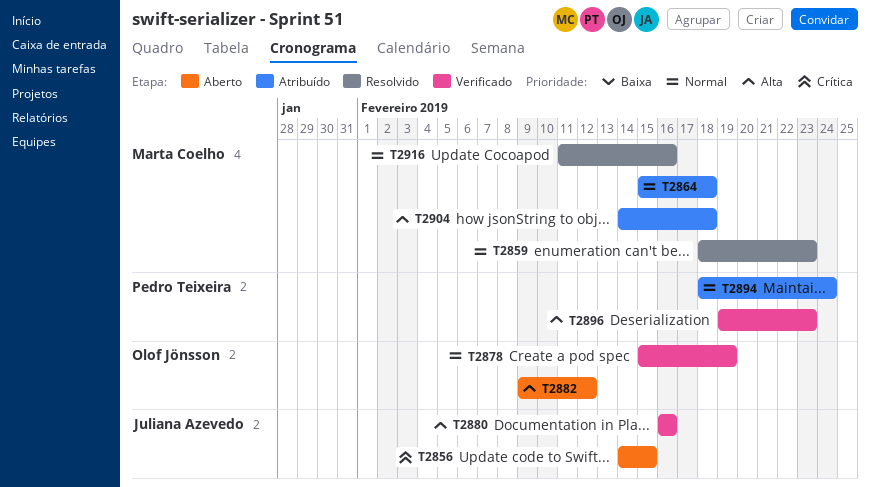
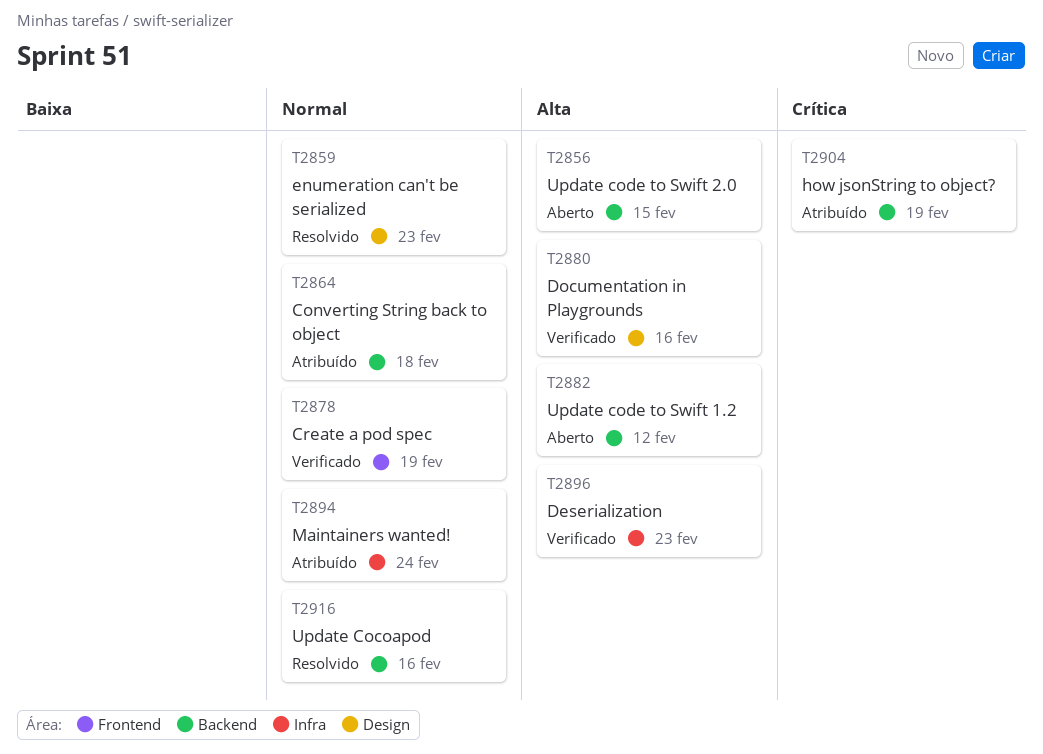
T2856, priority: Crítica -> Alta
T2904, priority: Alta -> Crítica
T2904, due: Feb 18 -> Feb 19

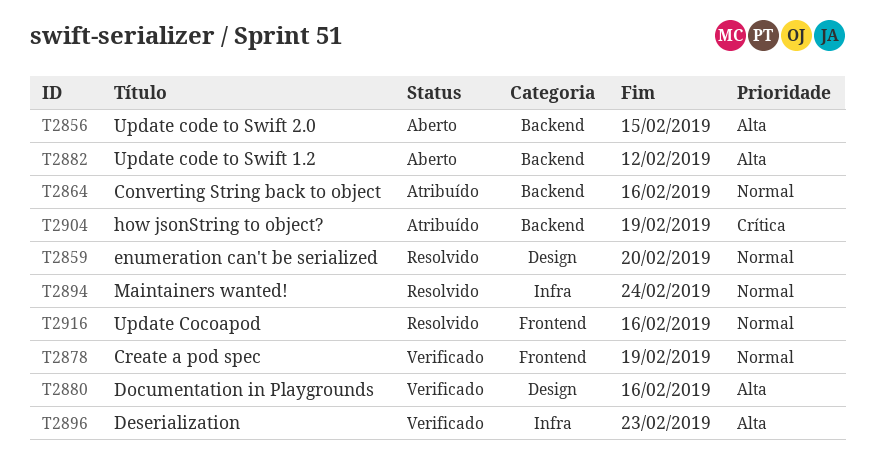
T2859, due: Feb 23 -> Feb 20
T2864, due: Feb 18 -> Feb 16
T2894, status: Atribuído -> Resolvido
T2916, label: Backend -> Frontend

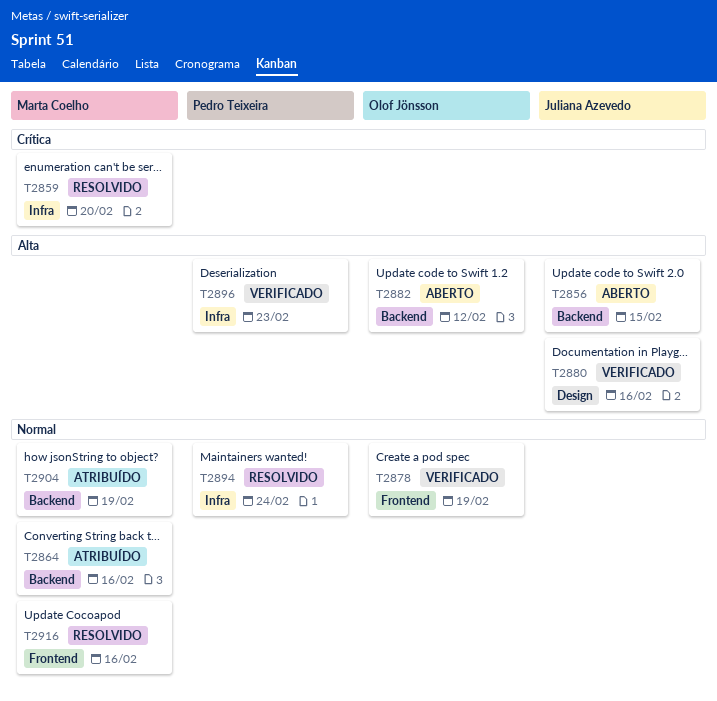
T2859, priority: Normal -> Crítica
T2859, label: Design -> Infra
T2904, priority: Crítica -> Normal

